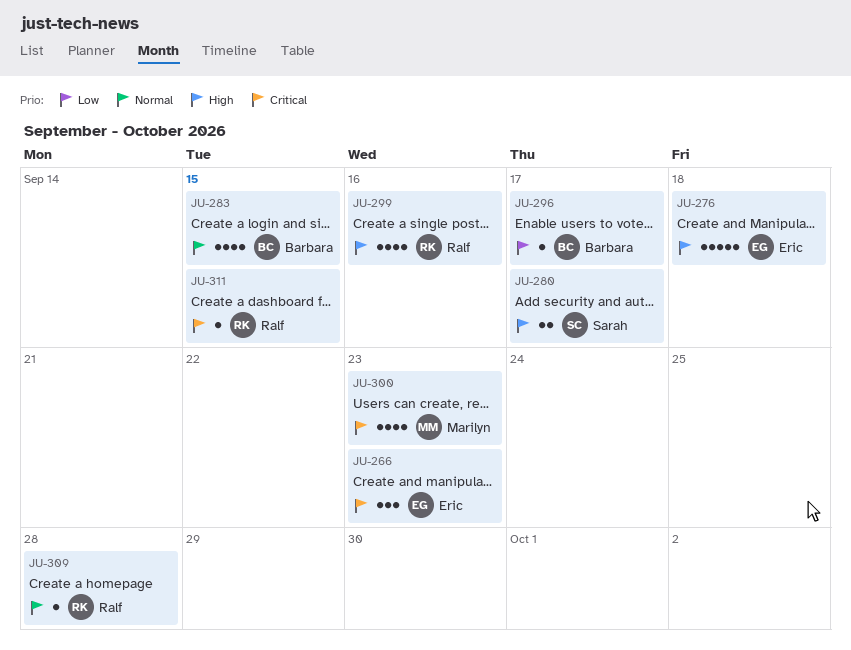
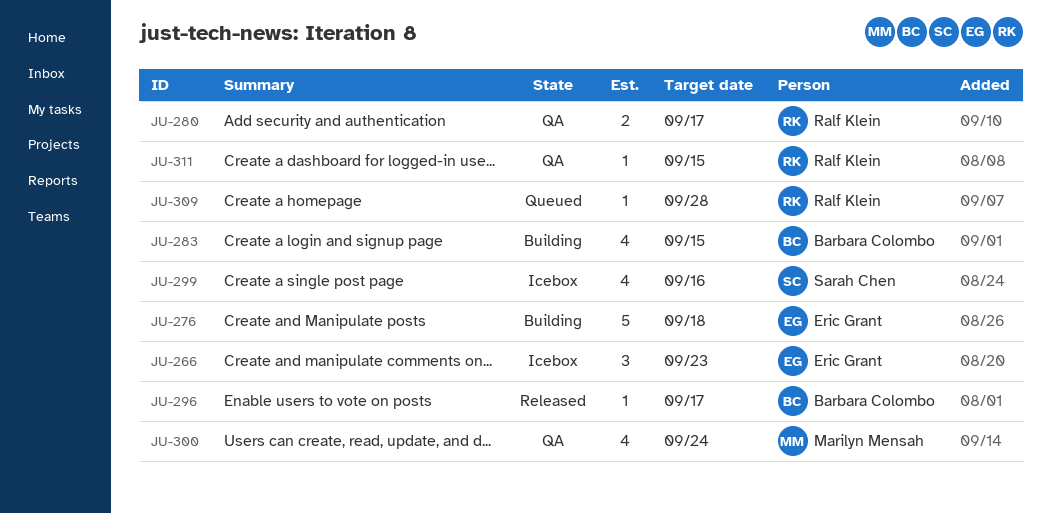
JU-280, owner: Sarah Chen -> Ralf Klein
JU-299, owner: Ralf Klein -> Sarah Chen
JU-300, due: Sep 23 -> Sep 24

